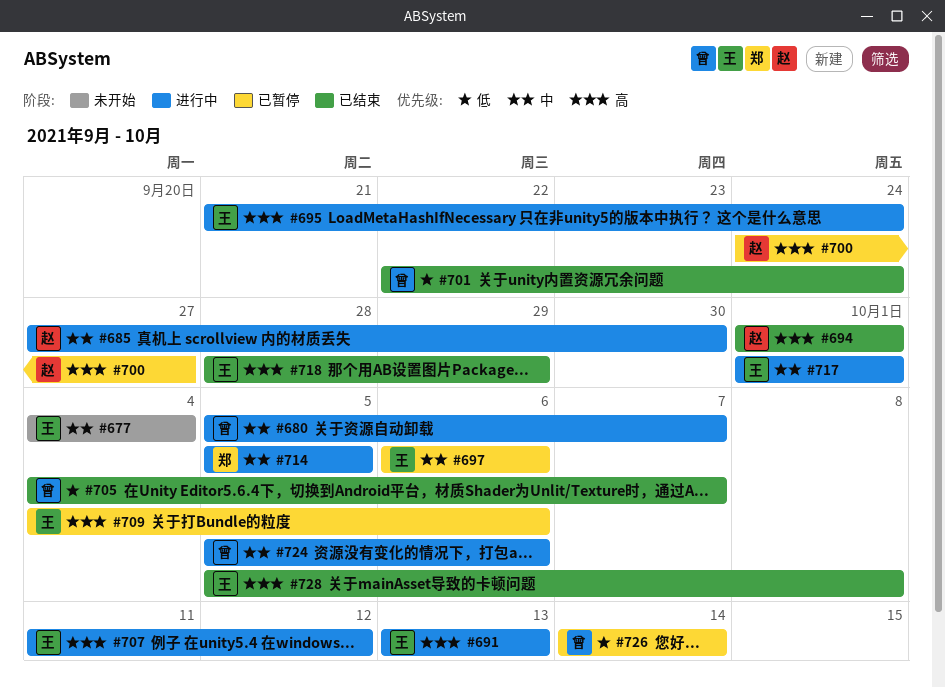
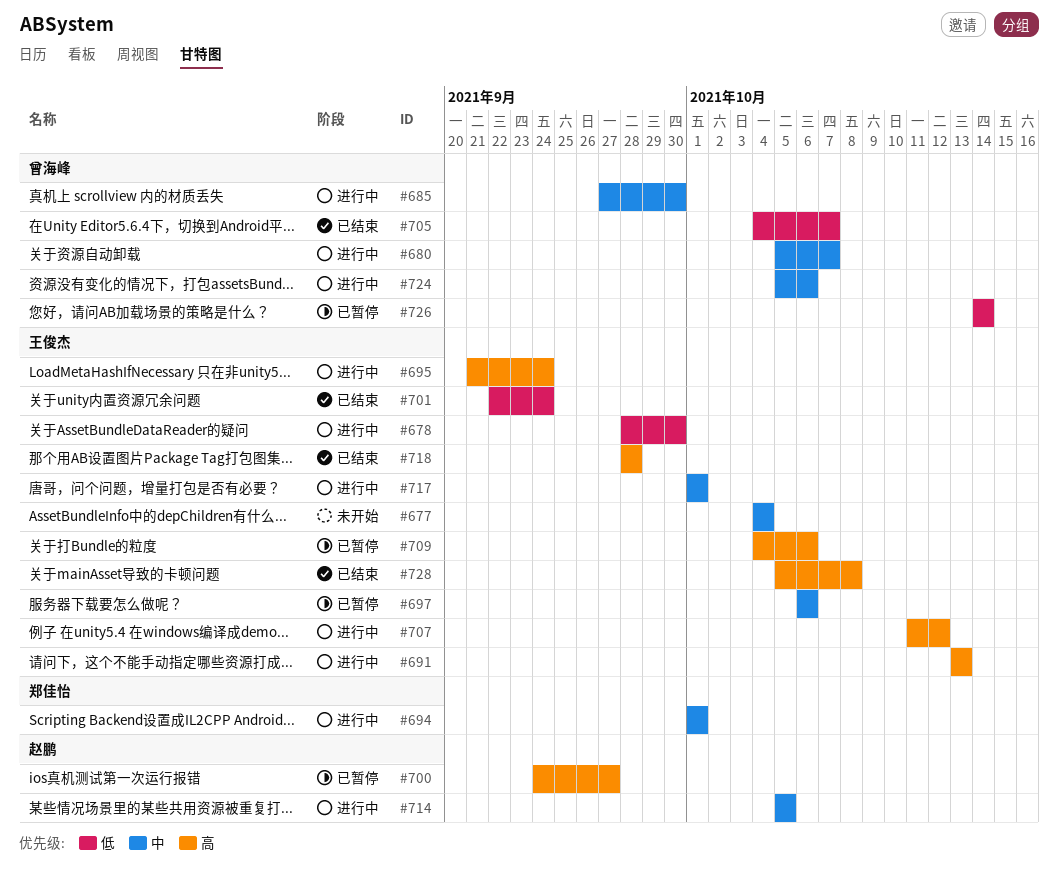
#678: none -> present
#685, owner: 赵鹏 -> 曾海峰
#694, status: 已结束 -> 进行中
#694, owner: 赵鹏 -> 郑佳怡
#694, priority: 高 -> 中
#701, owner: 曾海峰 -> 王俊杰
#714, owner: 郑佳怡 -> 赵鹏
#718, due: Sep 29 -> Sep 28

